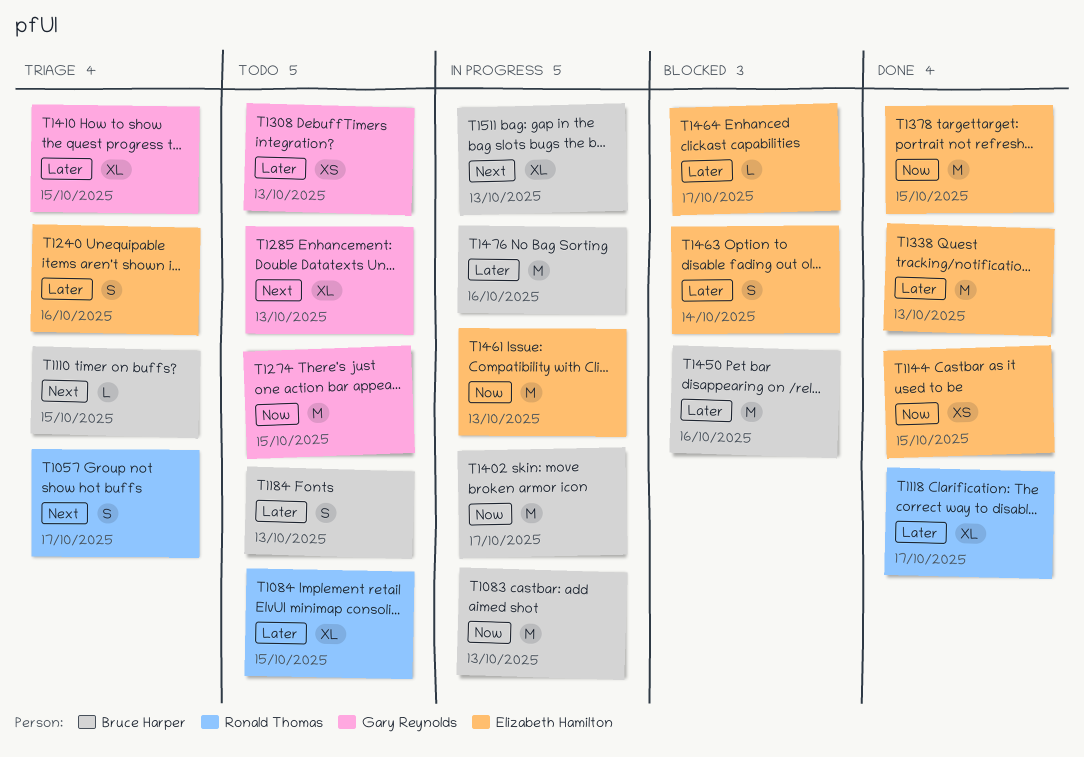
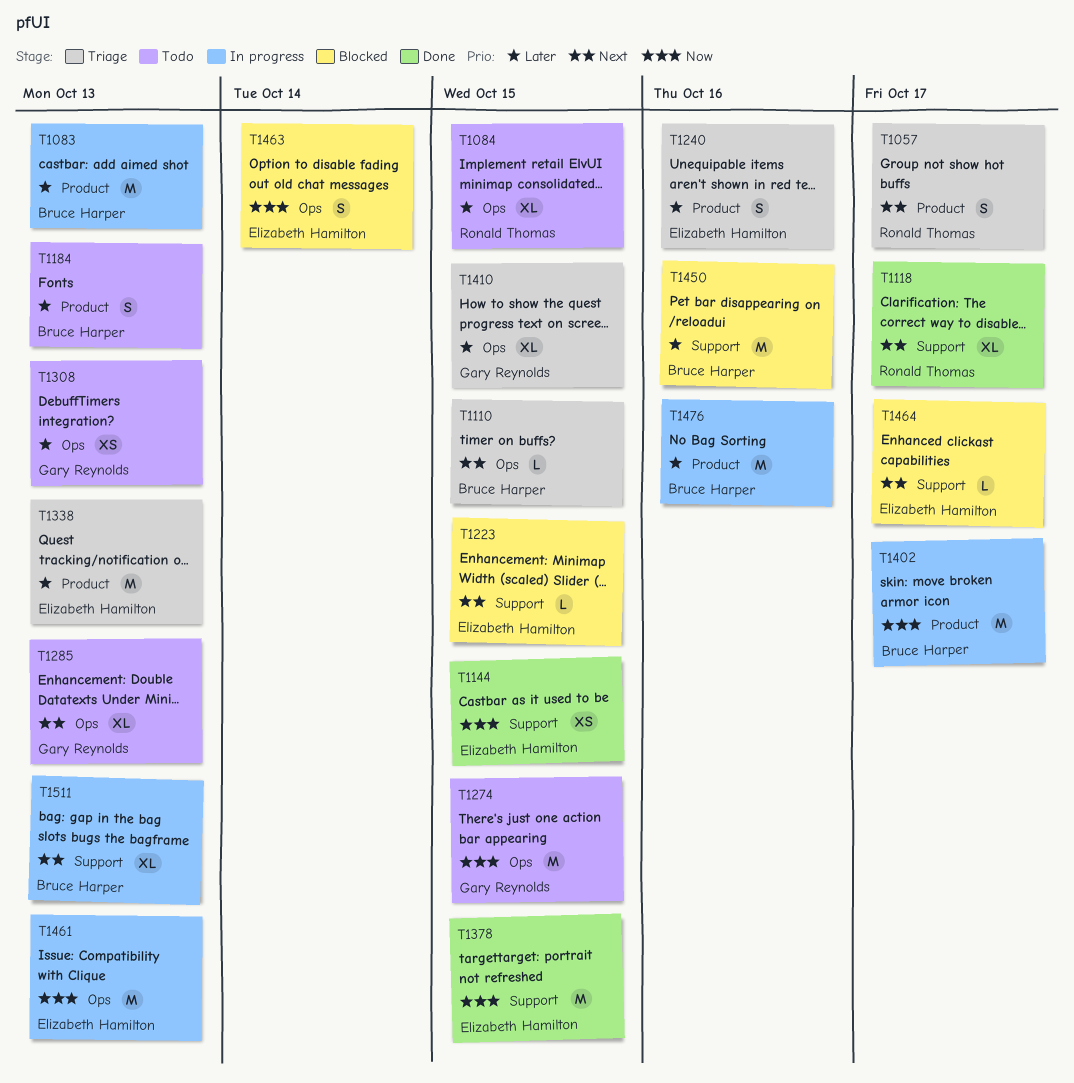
T1083, priority: Now -> Later
T1118, priority: Later -> Next
T1223: none -> present
T1338, status: Done -> Triage
T1463, priority: Later -> Now
T1464, priority: Later -> Next

